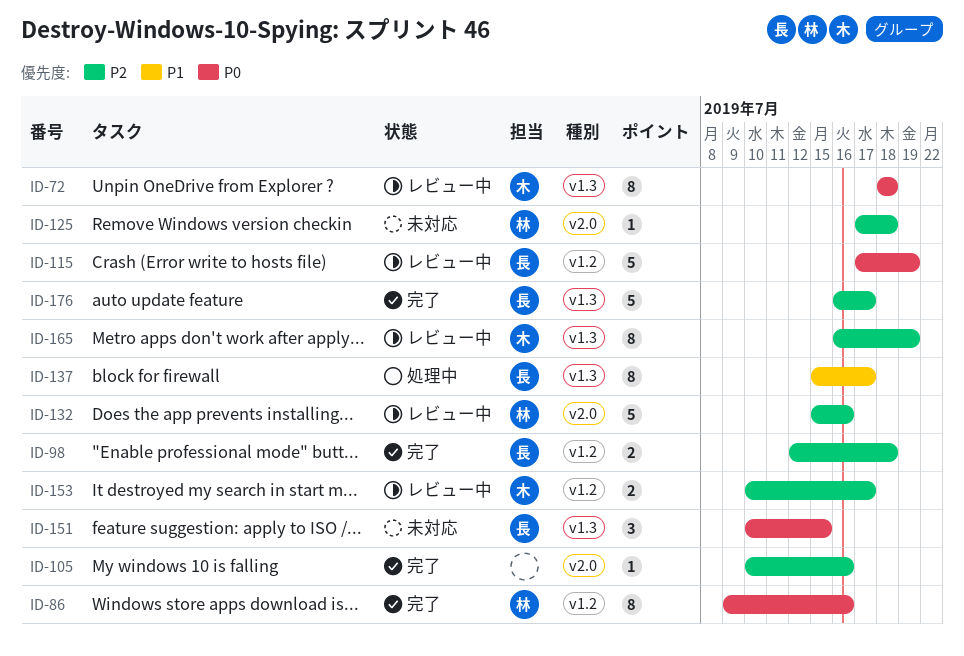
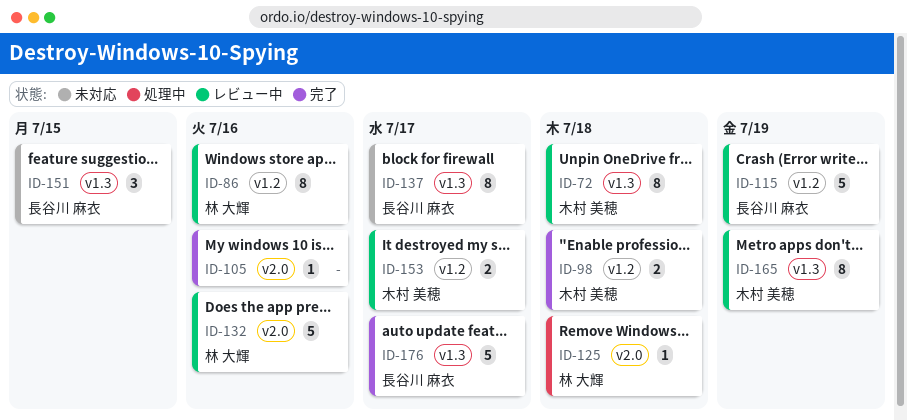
ID-86, status: 完了 -> レビュー中
ID-98, owner: 長谷川 麻衣 -> 木村 美穂
ID-125, status: 未対応 -> 処理中
ID-137, status: 処理中 -> 未対応

